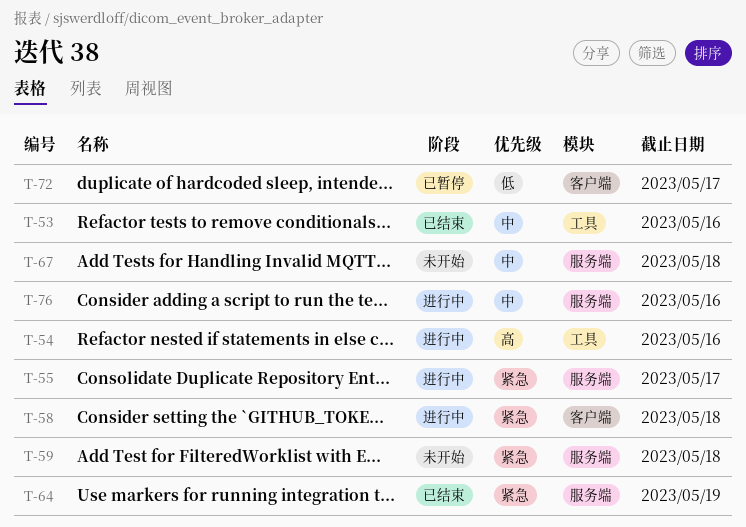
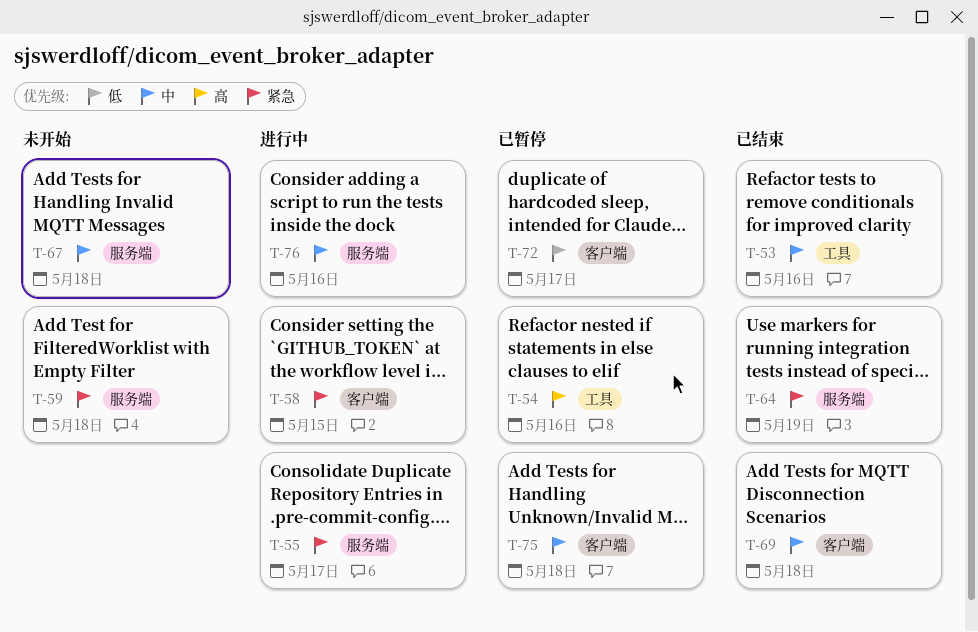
T-54, status: 进行中 -> 已暂停
T-58, due: May 18 -> May 15
T-69: none -> present
T-75: none -> present

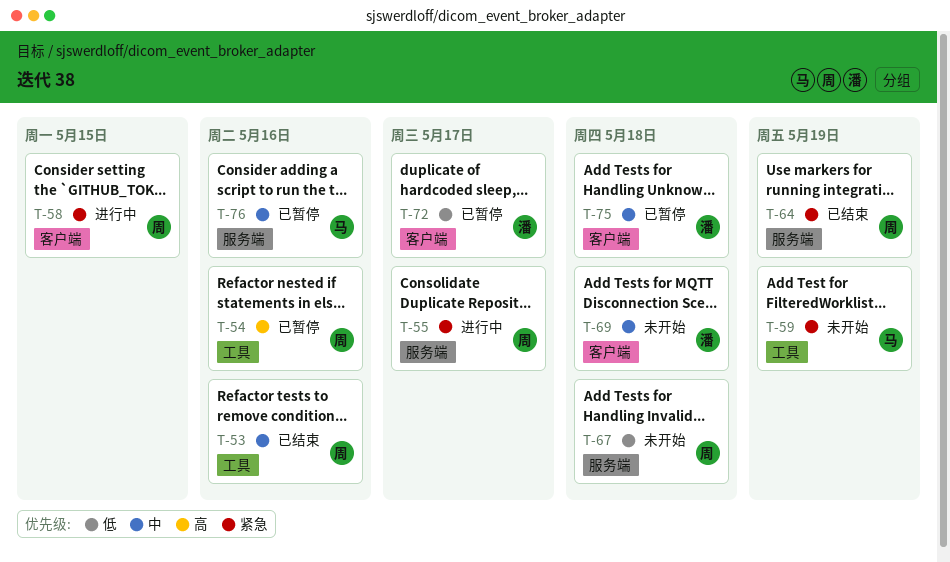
T-59, label: 服务端 -> 工具
T-59, due: May 18 -> May 19
T-67, priority: 中 -> 低
T-69, status: 已结束 -> 未开始
T-76, status: 进行中 -> 已暂停

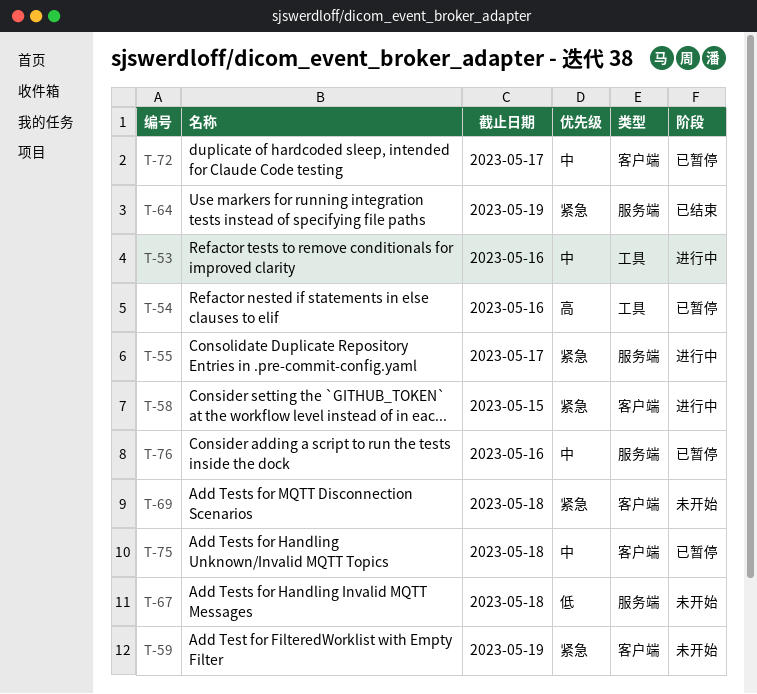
T-53, status: 已结束 -> 进行中
T-59, label: 工具 -> 客户端
T-69, priority: 中 -> 紧急
T-72, priority: 低 -> 中

